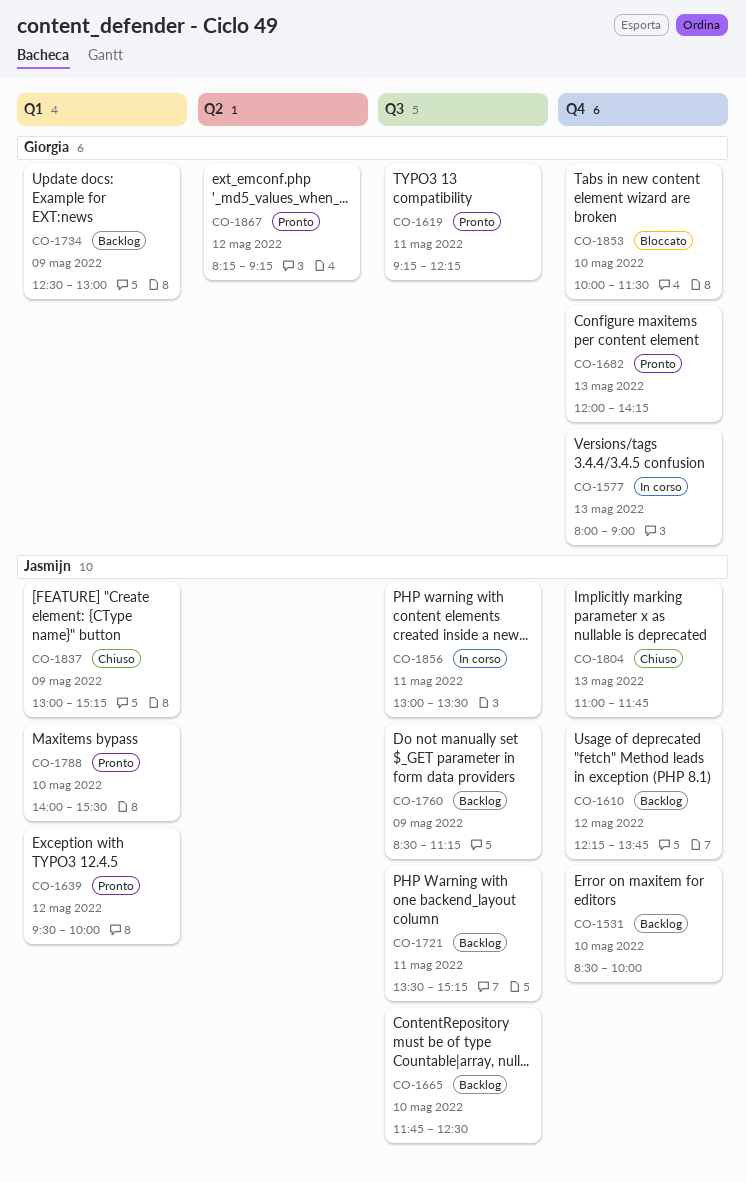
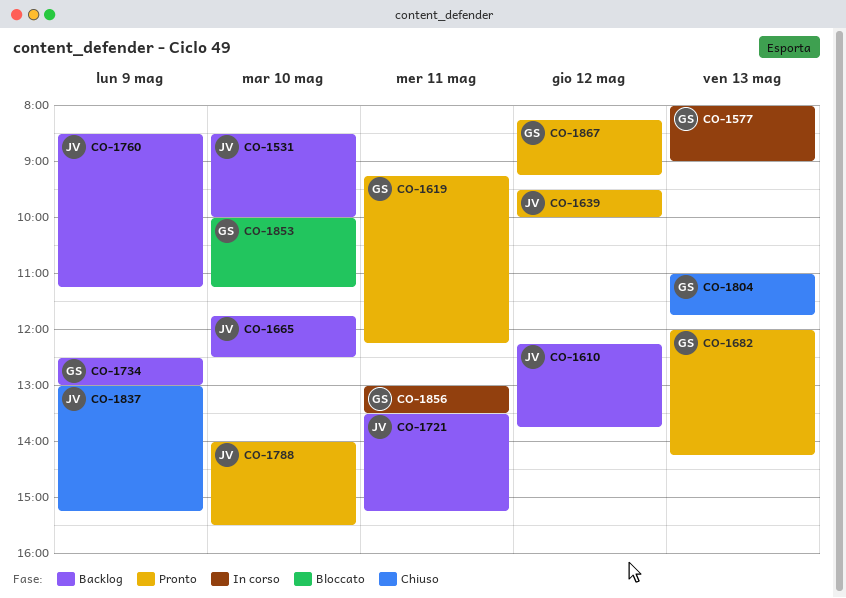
CO-1804, owner: Jasmijn -> Giorgia
CO-1853, ends: 11:30 -> 11:15
CO-1856, owner: Jasmijn -> Giorgia

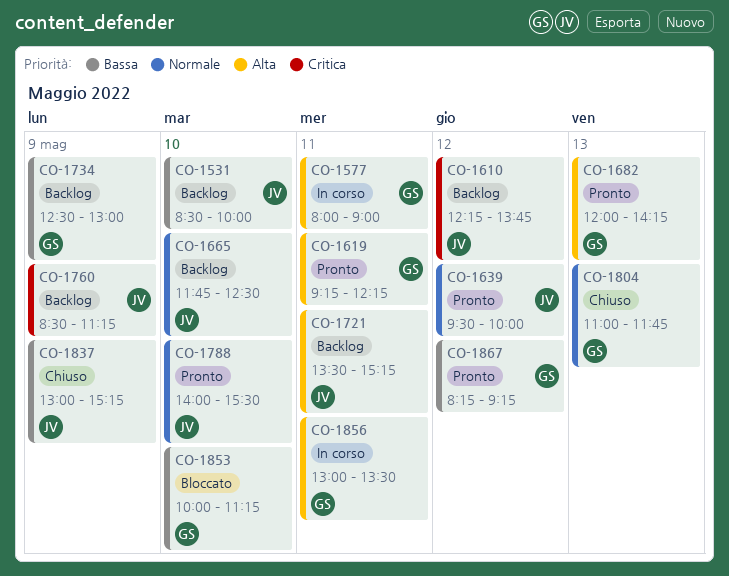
CO-1577, day: May 13 -> May 11

